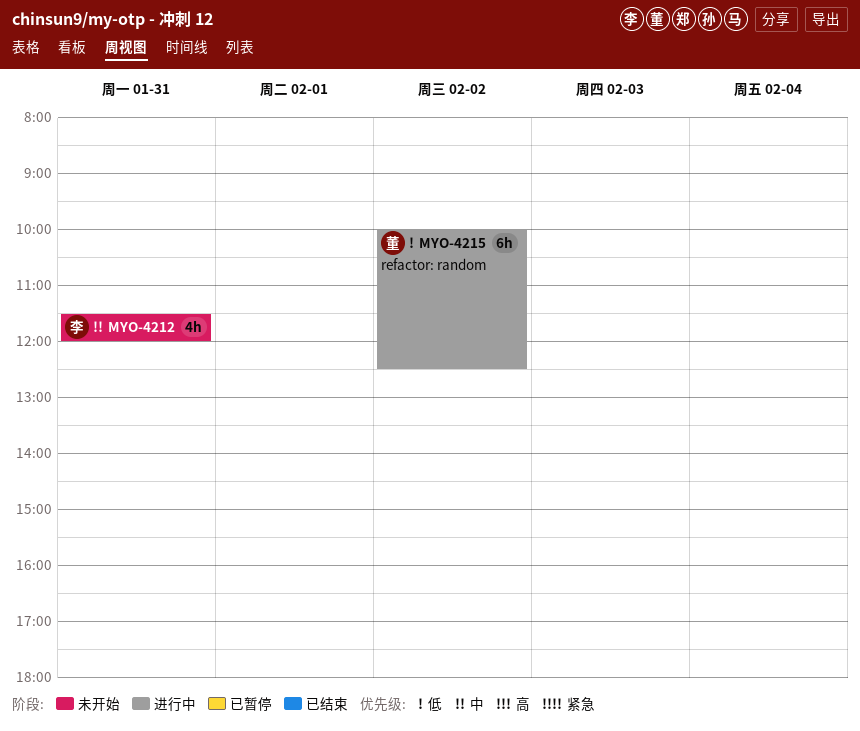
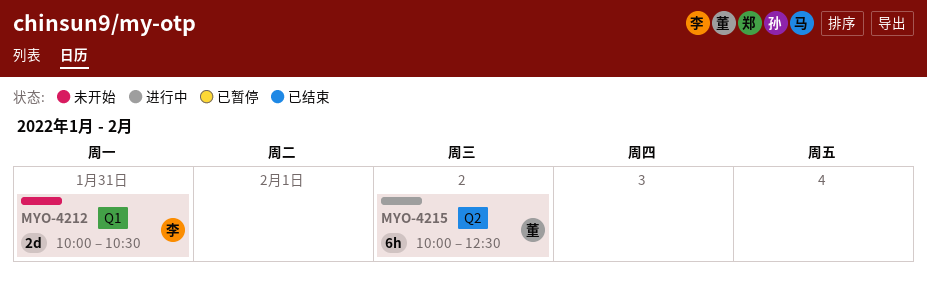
MYO-4212, estimate: 4h -> 2d
MYO-4212, begins: 11:30 -> 10:00
MYO-4212, ends: 12:00 -> 10:30

